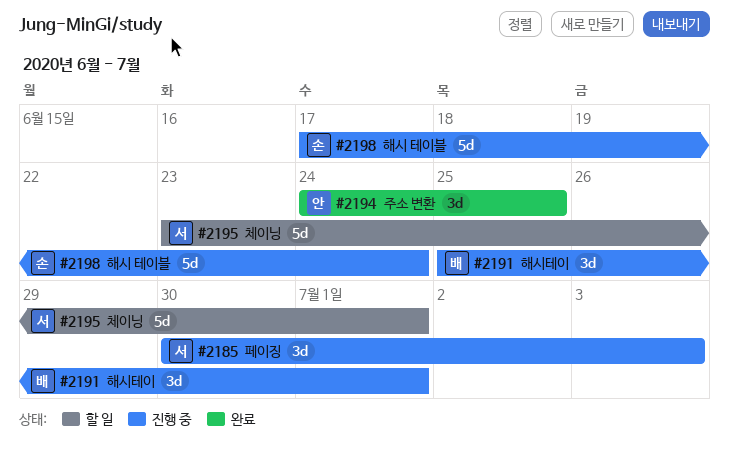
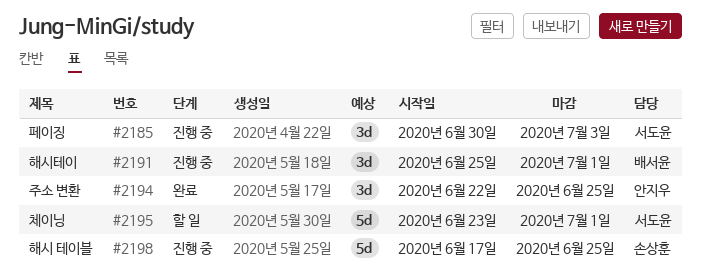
#2194, start: Jun 24 -> Jun 22
#2198, due: Jun 24 -> Jun 25

